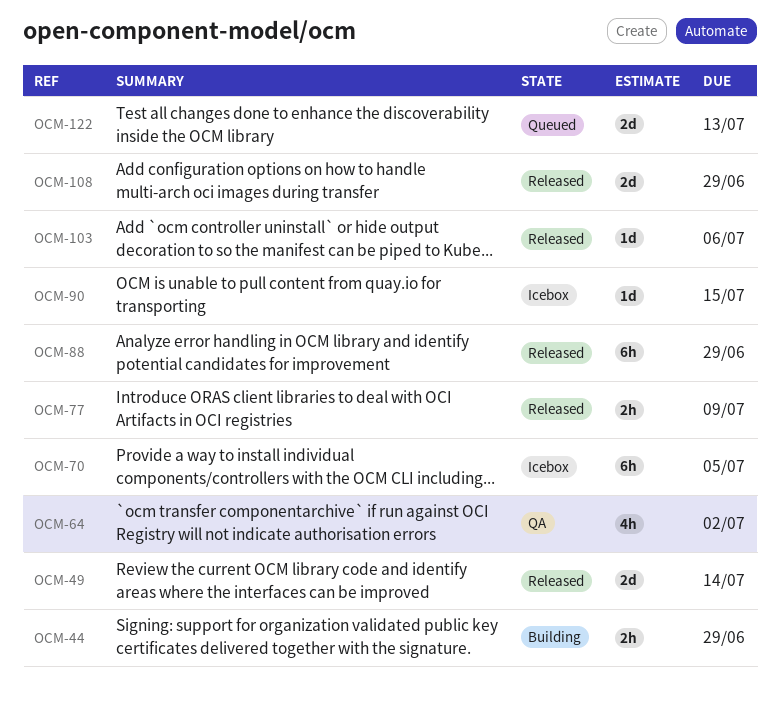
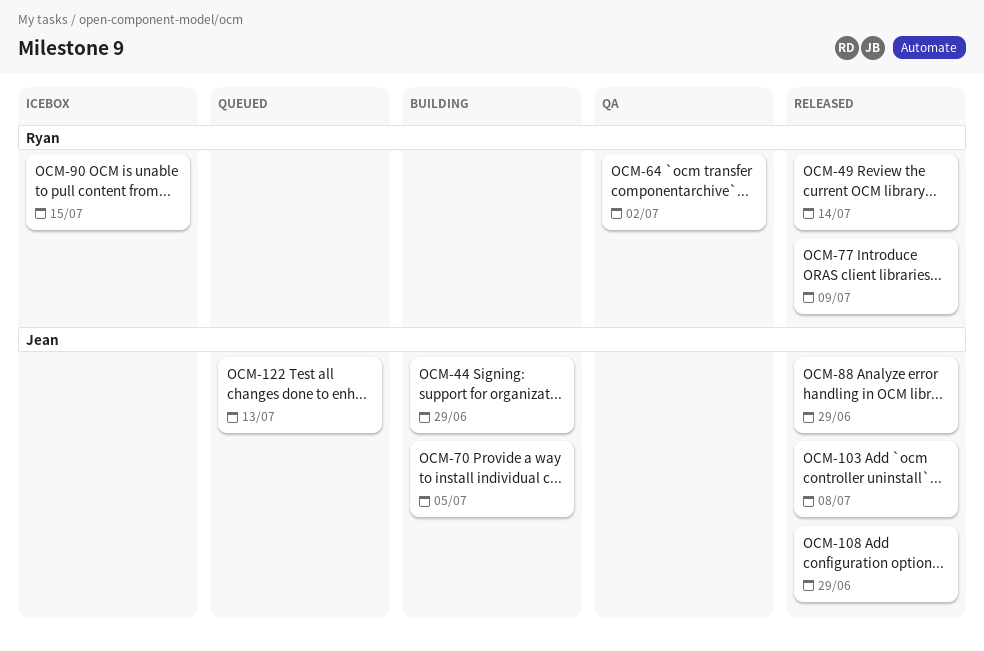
OCM-70, status: Icebox -> Building
OCM-103, due: Jul 6 -> Jul 8

